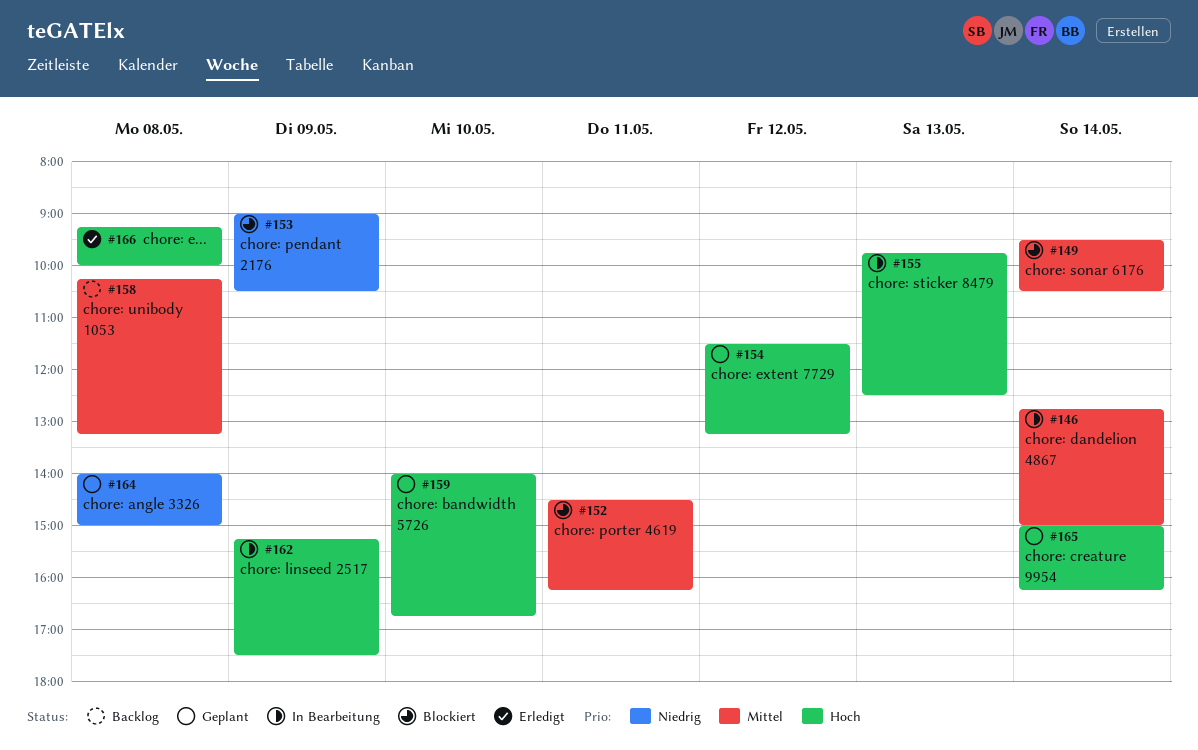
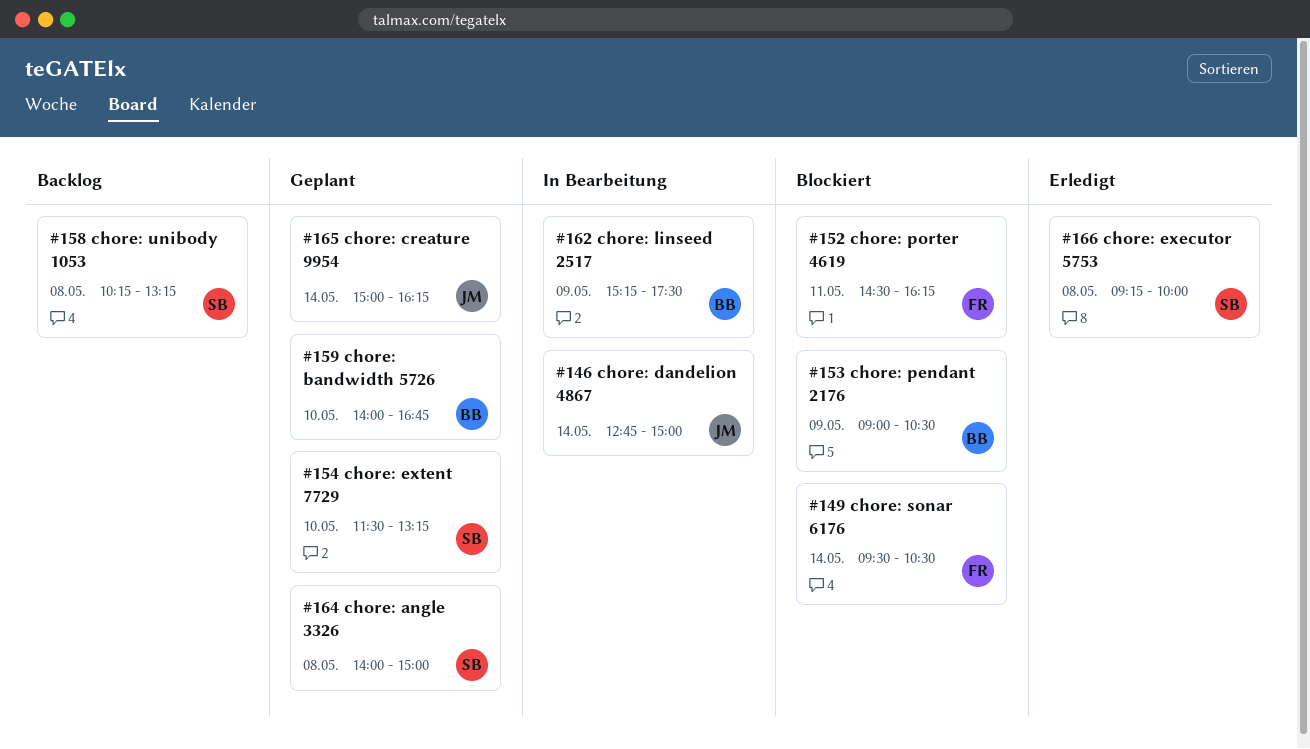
#154, day: May 12 -> May 10
#155: present -> none

